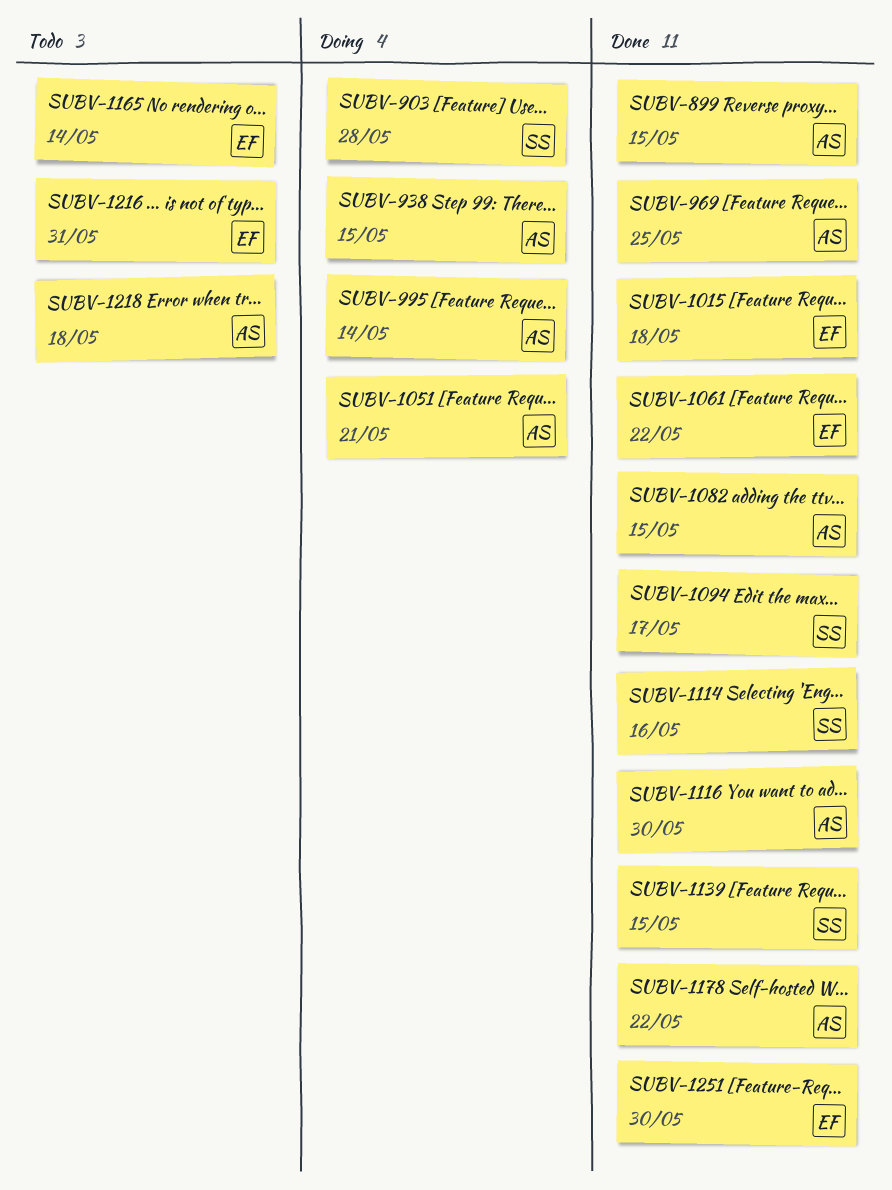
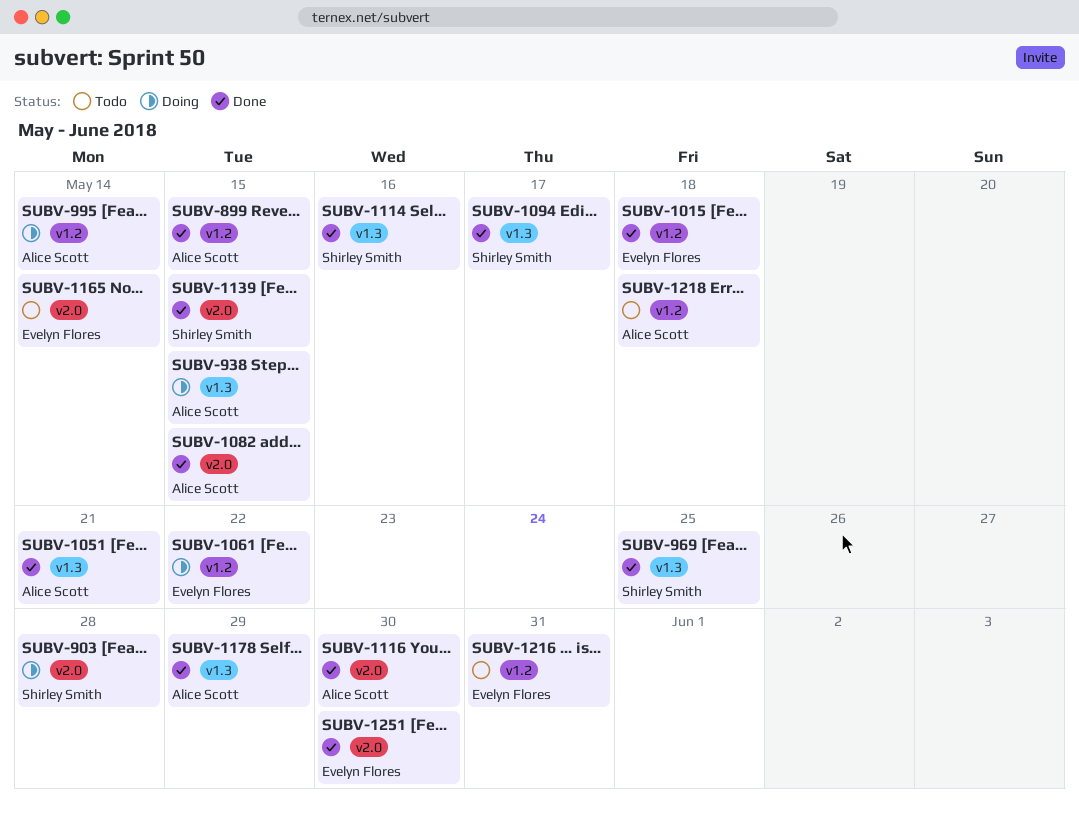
SUBV-969, owner: Alice Scott -> Shirley Smith
SUBV-1051, status: Doing -> Done
SUBV-1061, status: Done -> Doing
SUBV-1178, due: May 22 -> May 29

